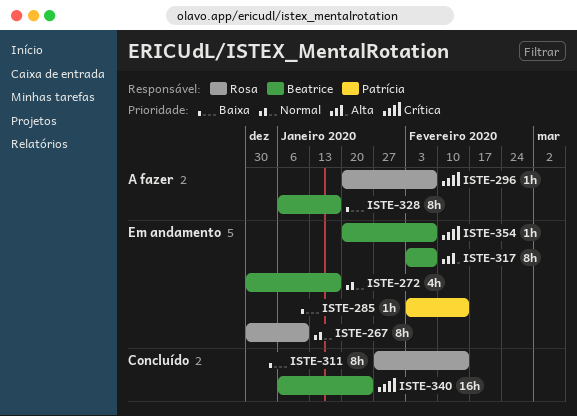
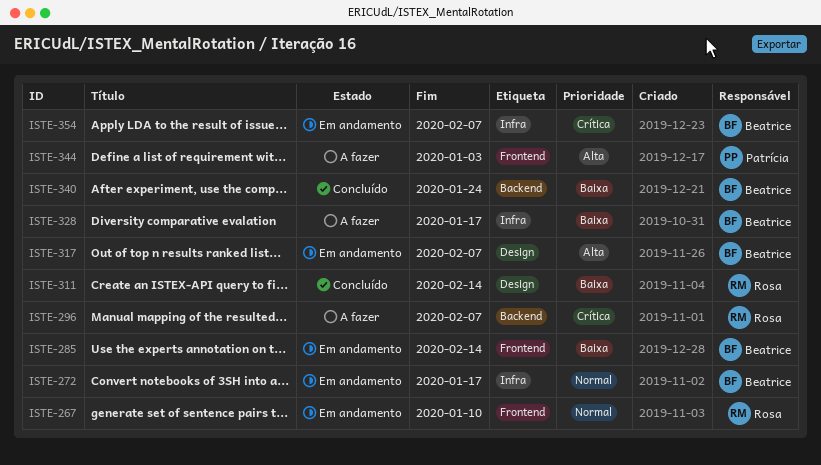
ISTE-285, owner: Patrícia -> Beatrice
ISTE-340, priority: Crítica -> Baixa
ISTE-344: none -> present

